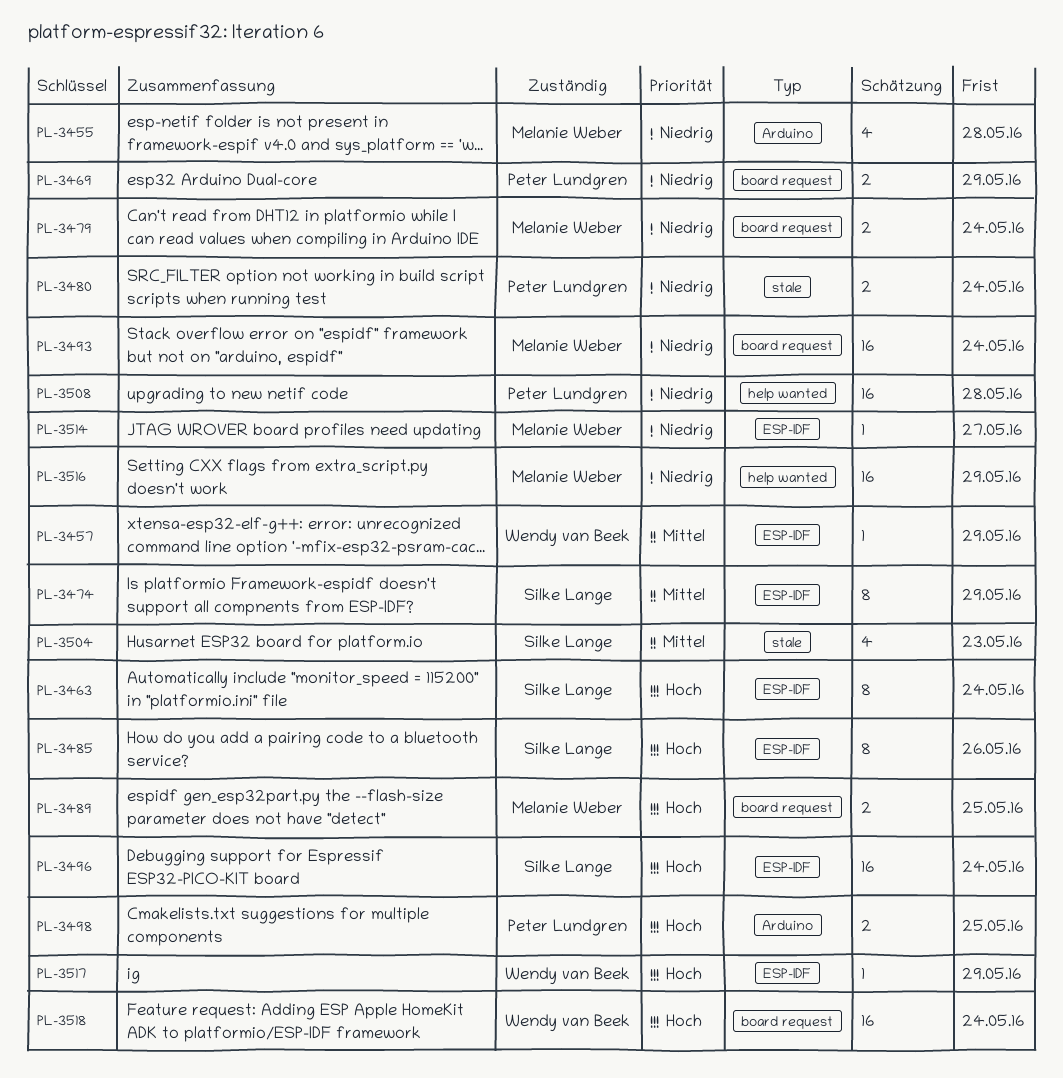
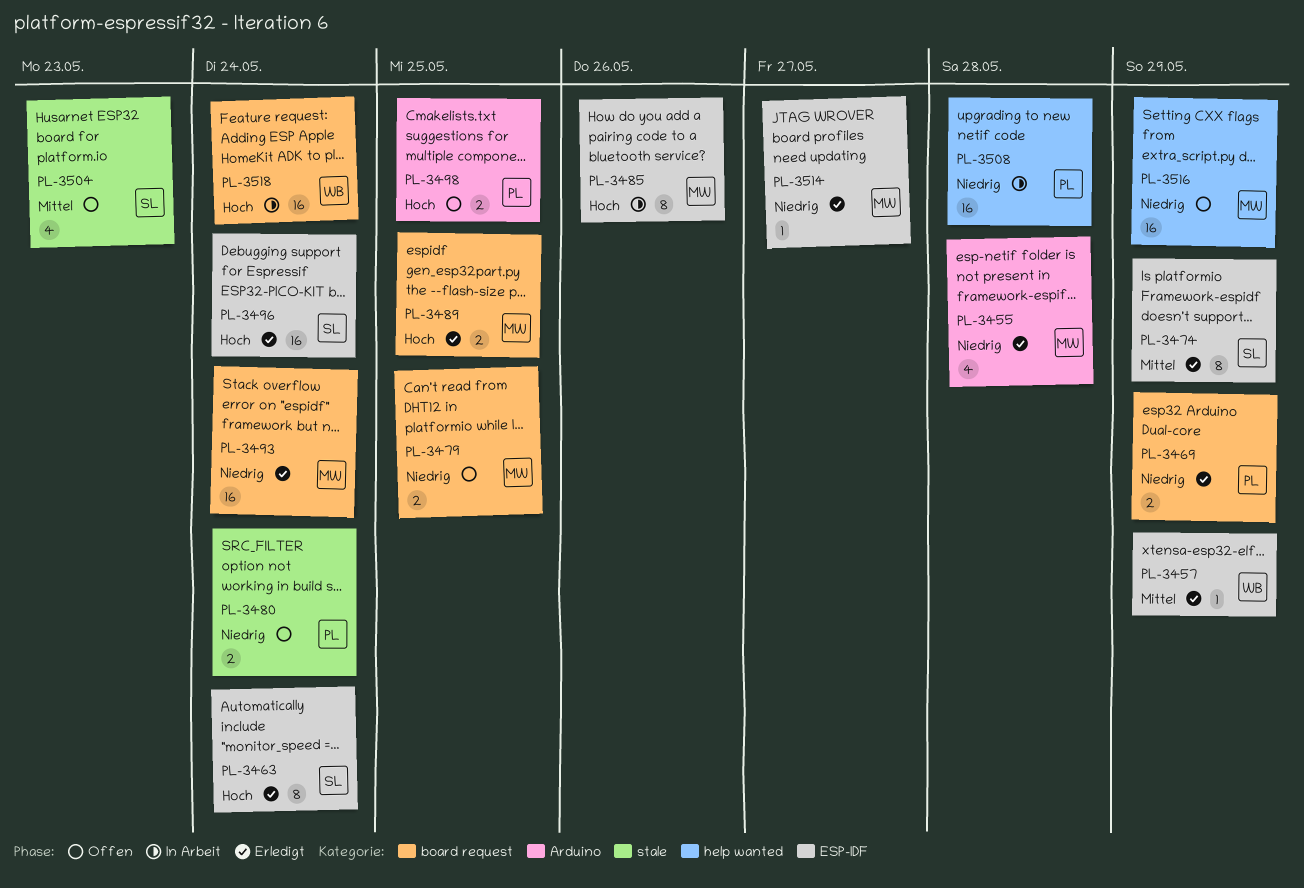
PL-3479, due: May 24 -> May 25
PL-3485, owner: Silke Lange -> Melanie Weber
PL-3517: present -> none

